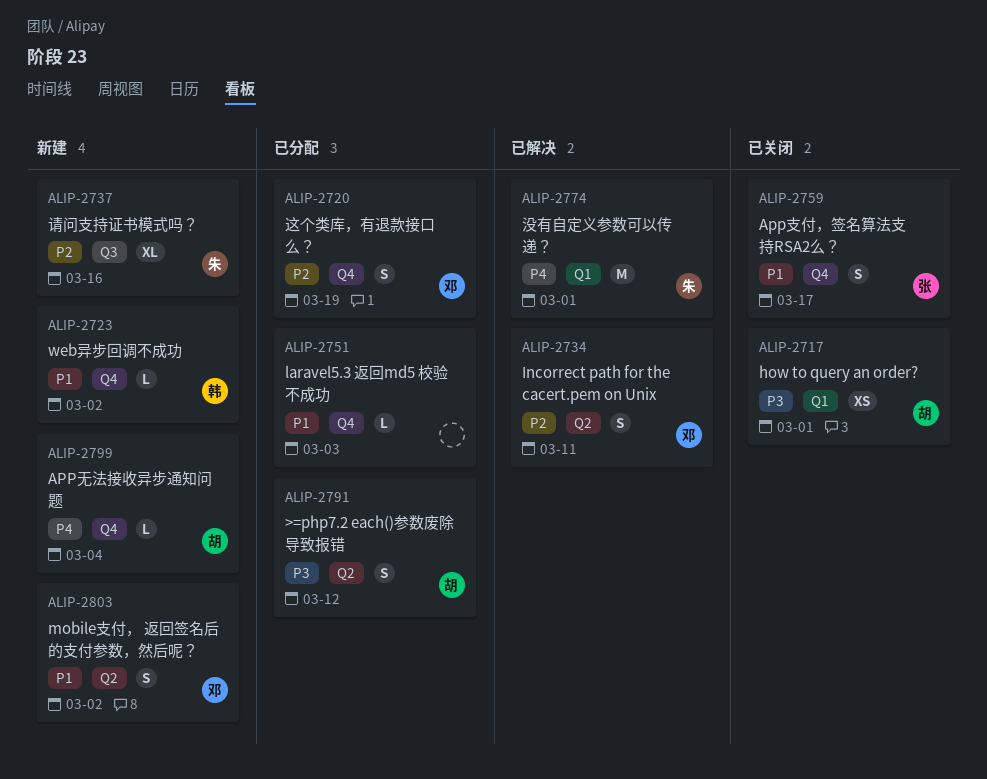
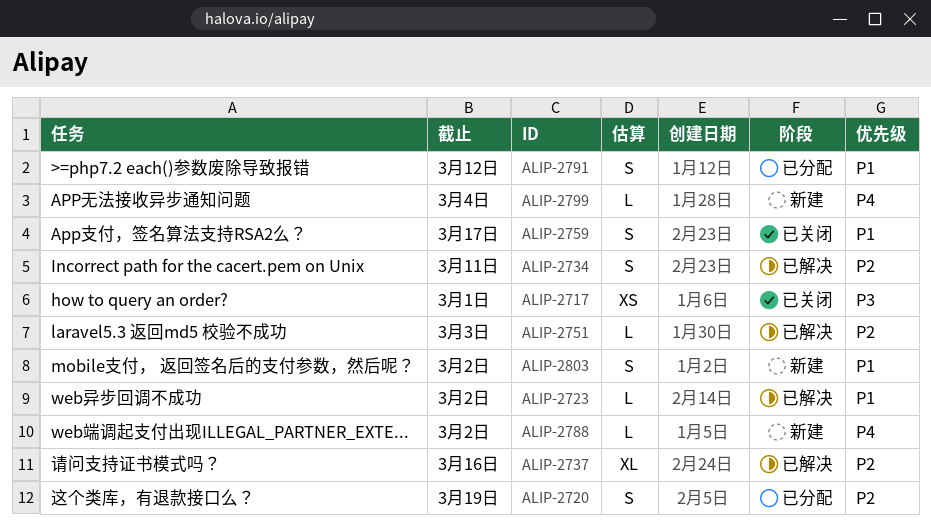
ALIP-2723, status: 新建 -> 已解决
ALIP-2737, status: 新建 -> 已解决
ALIP-2751, status: 已分配 -> 已解决
ALIP-2751, priority: P1 -> P2
ALIP-2774: present -> none
ALIP-2788: none -> present
ALIP-2791, priority: P3 -> P1

